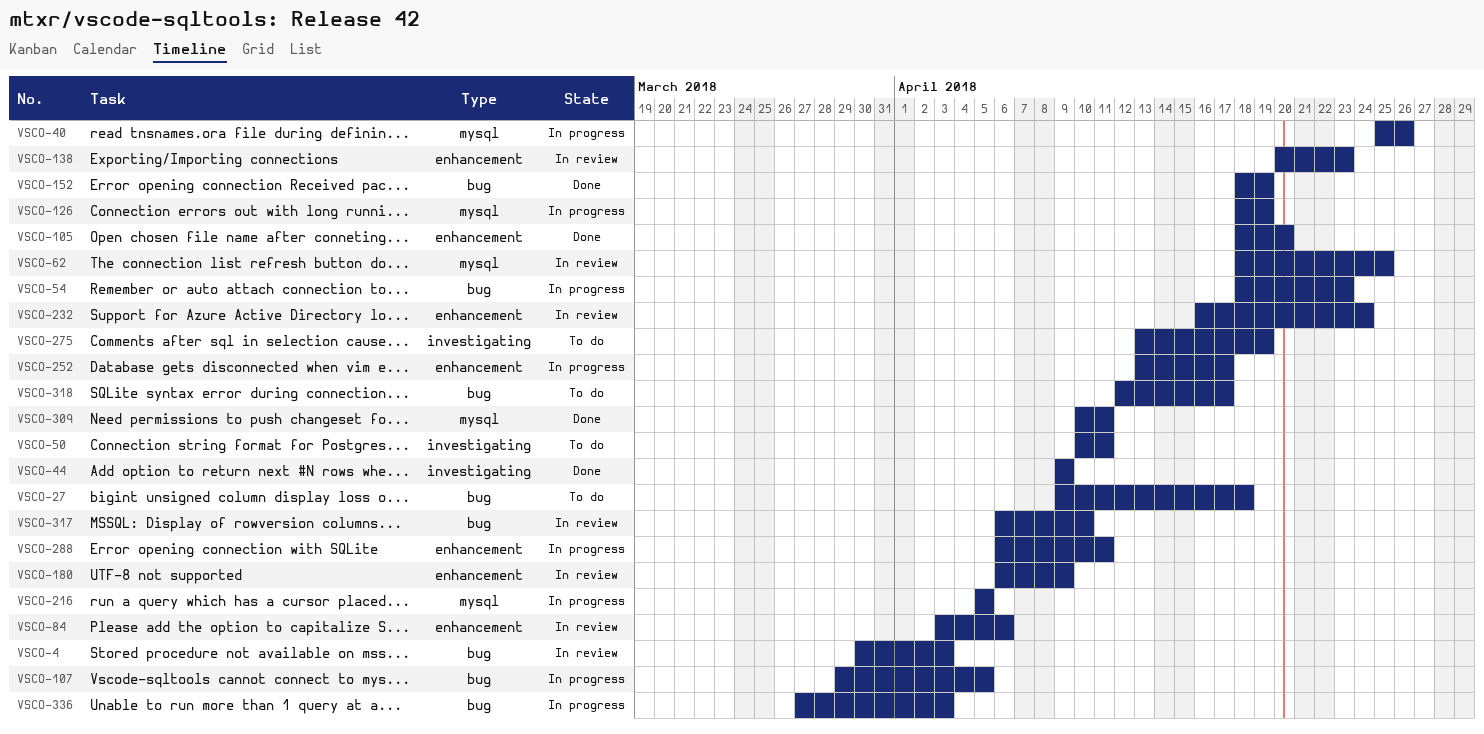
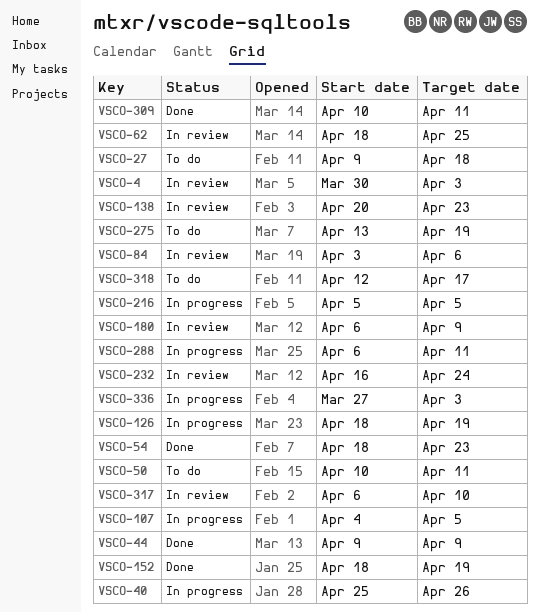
VSCO-54, status: In progress -> Done
VSCO-105: present -> none
VSCO-107, start: Mar 29 -> Apr 4
VSCO-252: present -> none

